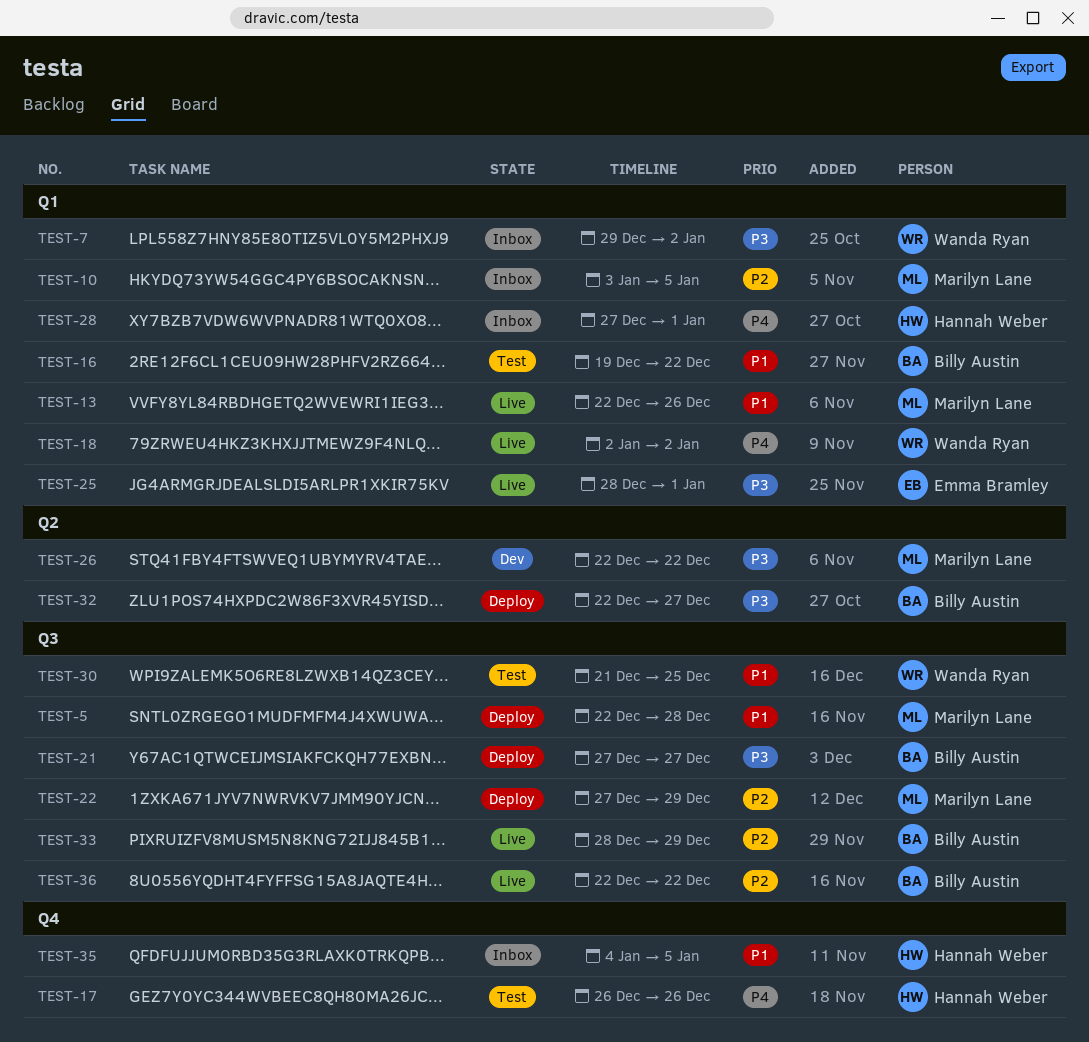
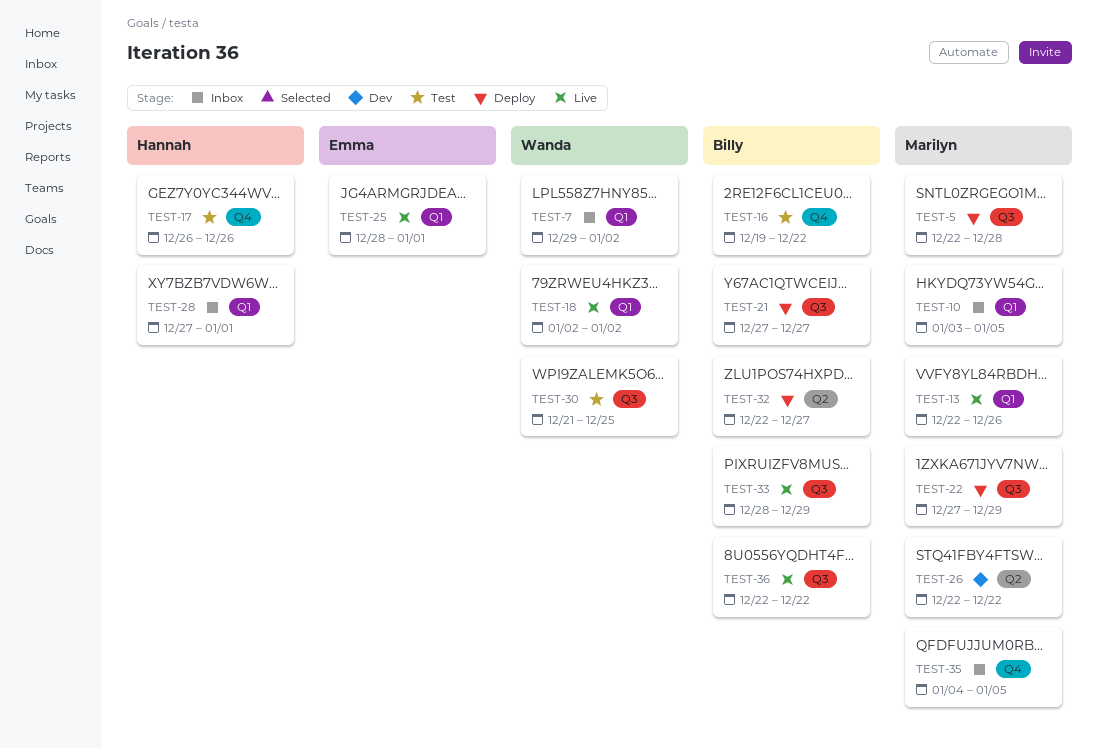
TEST-16, label: Q1 -> Q4
TEST-35, owner: Hannah Weber -> Marilyn Lane

